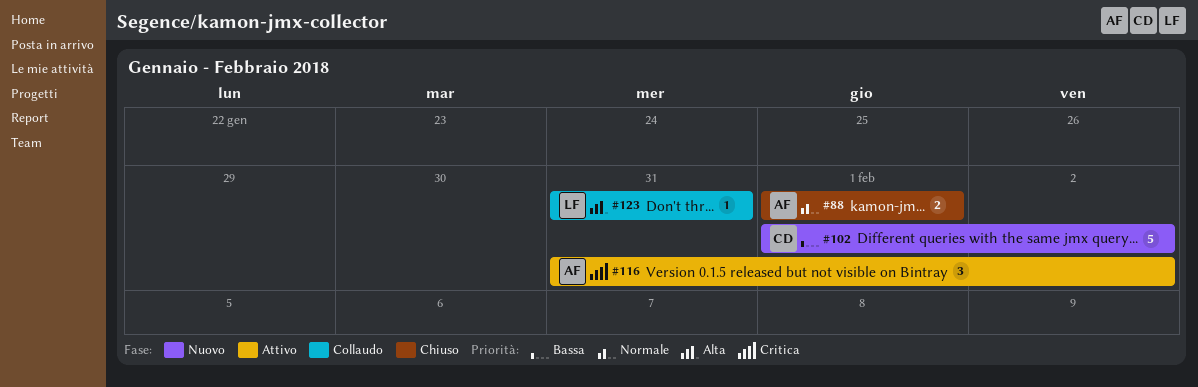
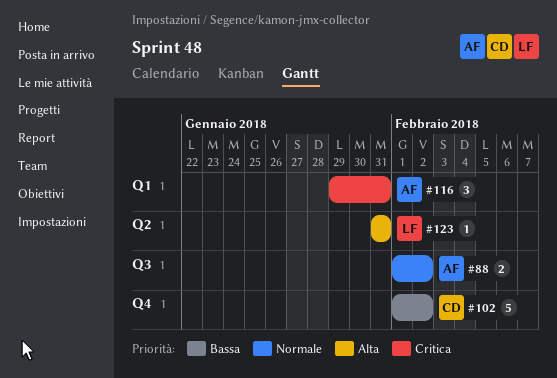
#88, due: Feb 1 -> Feb 2
#116, start: Jan 31 -> Jan 29
#116, due: Feb 2 -> Jan 31

